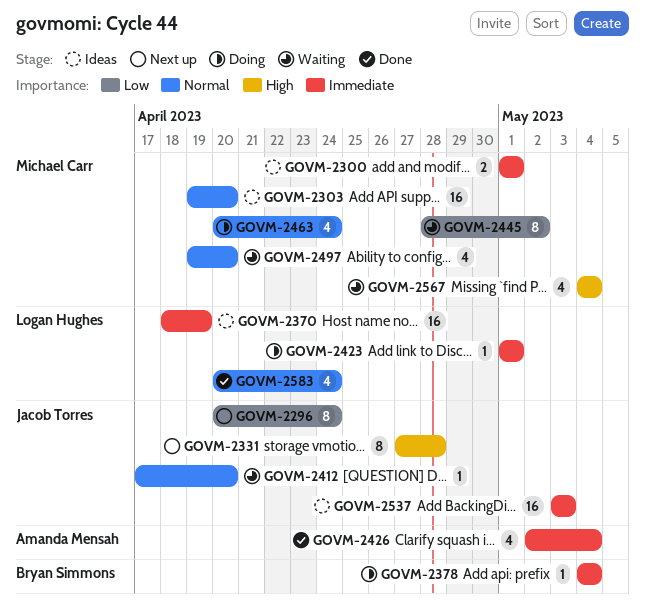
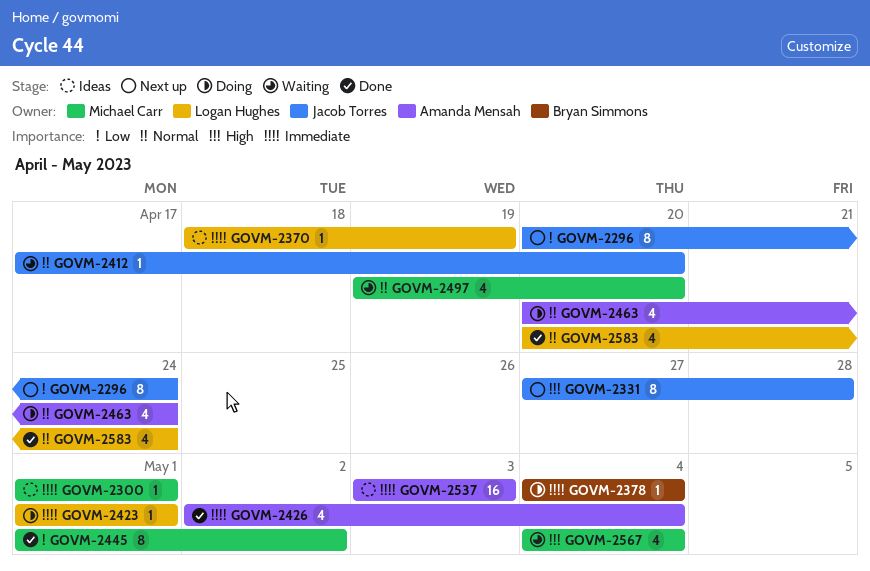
GOVM-2300, estimate: 2 -> 1
GOVM-2303: present -> none
GOVM-2370, estimate: 16 -> 1
GOVM-2445, status: Waiting -> Done
GOVM-2445, start: Apr 28 -> May 1
GOVM-2463, owner: Michael Carr -> Amanda Mensah
GOVM-2537, owner: Jacob Torres -> Amanda Mensah

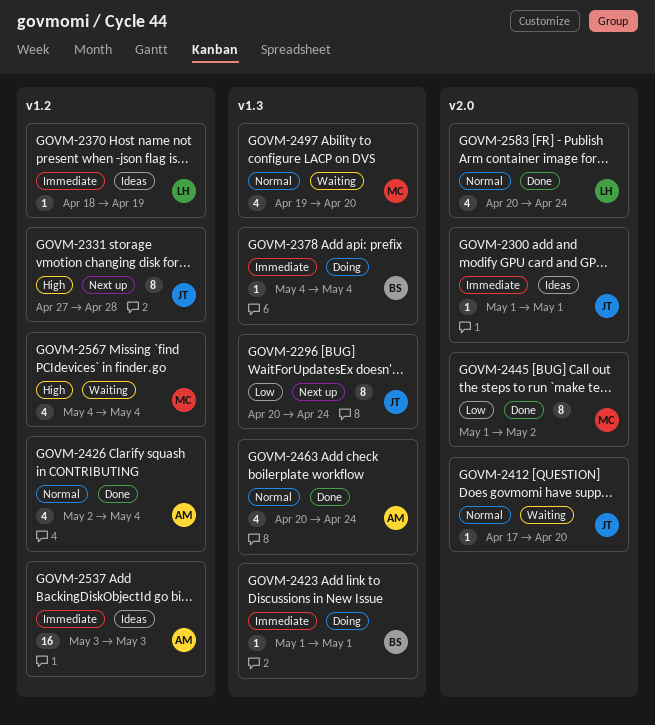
GOVM-2300, owner: Michael Carr -> Jacob Torres
GOVM-2423, owner: Logan Hughes -> Bryan Simmons
GOVM-2426, priority: Immediate -> Normal
GOVM-2463, status: Doing -> Done

